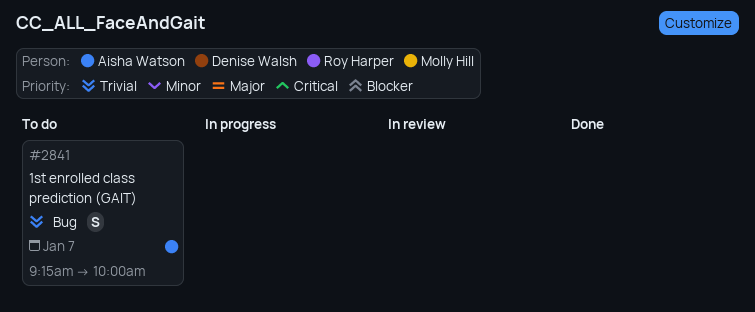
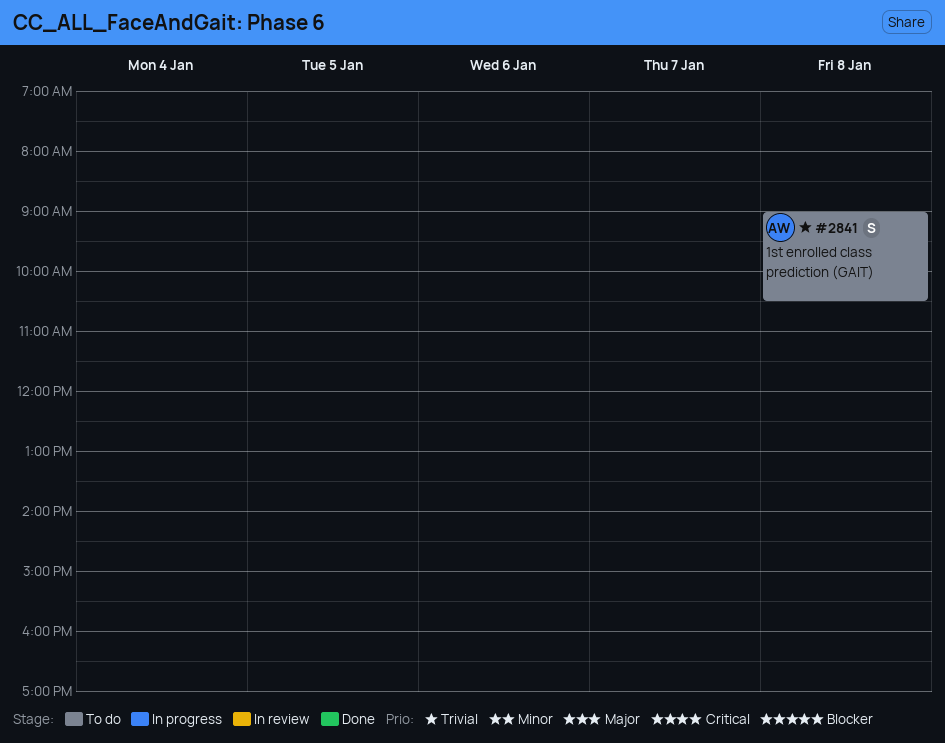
#2841, day: Jan 7 -> Jan 8
#2841, begins: 09:15 -> 09:00
#2841, ends: 10:00 -> 10:30

